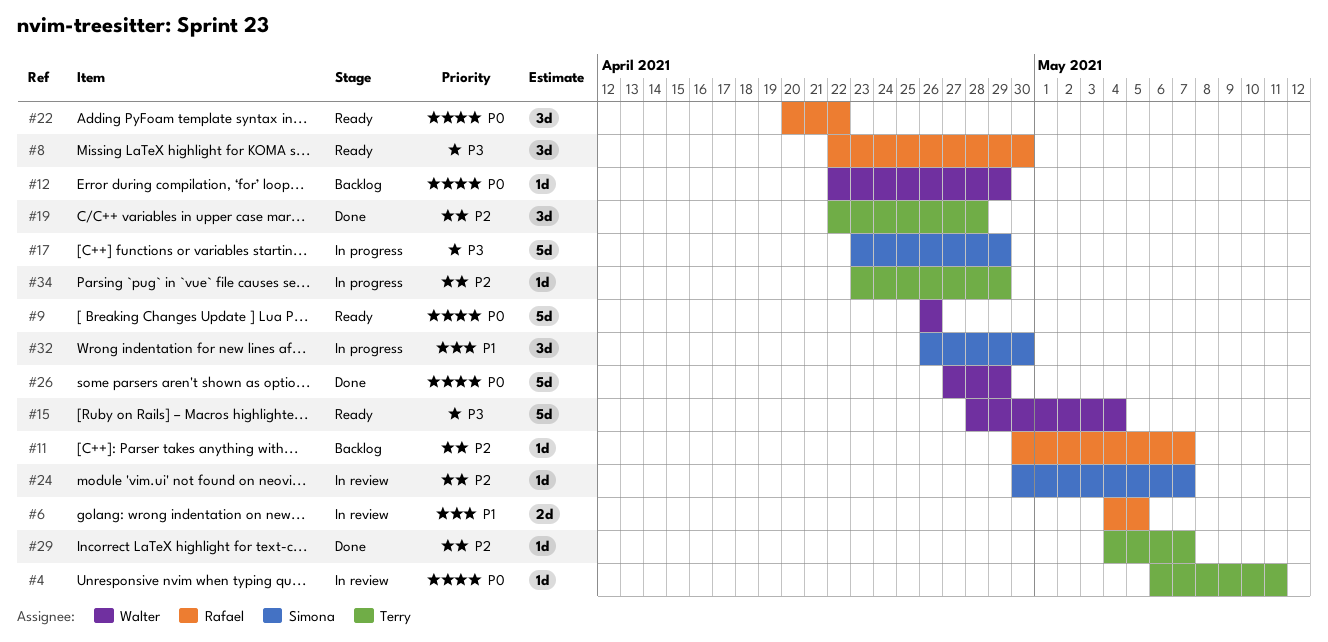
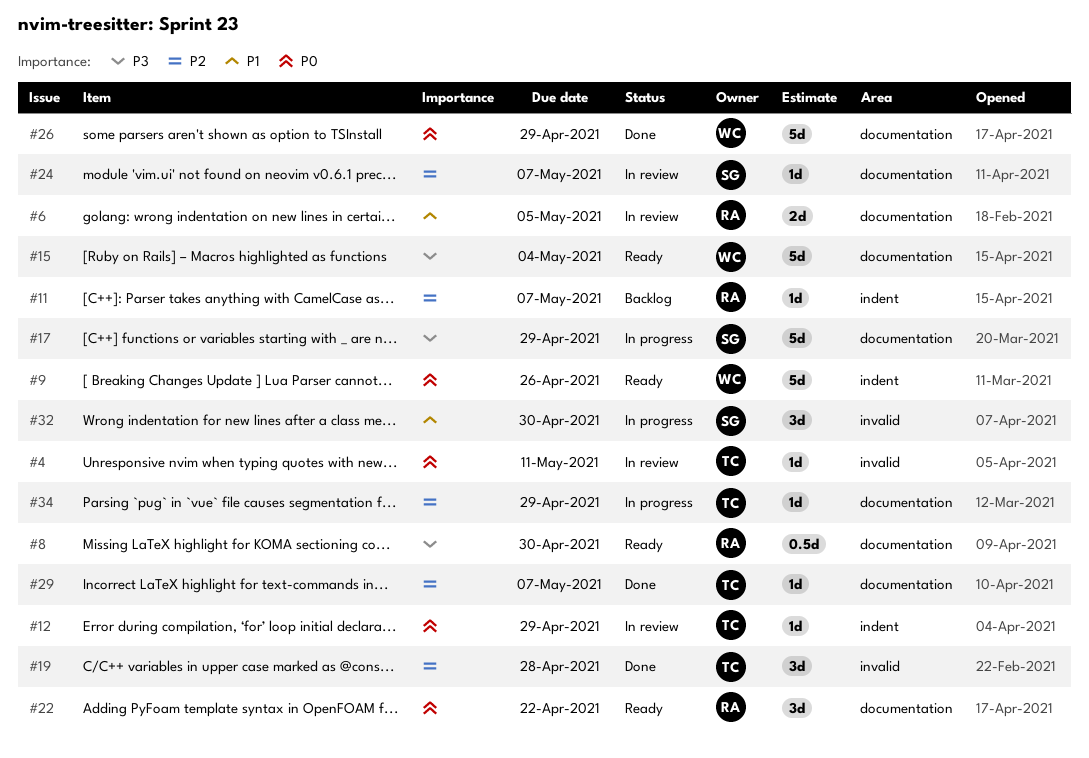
#8, estimate: 3d -> 0.5d
#12, status: Backlog -> In review
#12, owner: Walter -> Terry

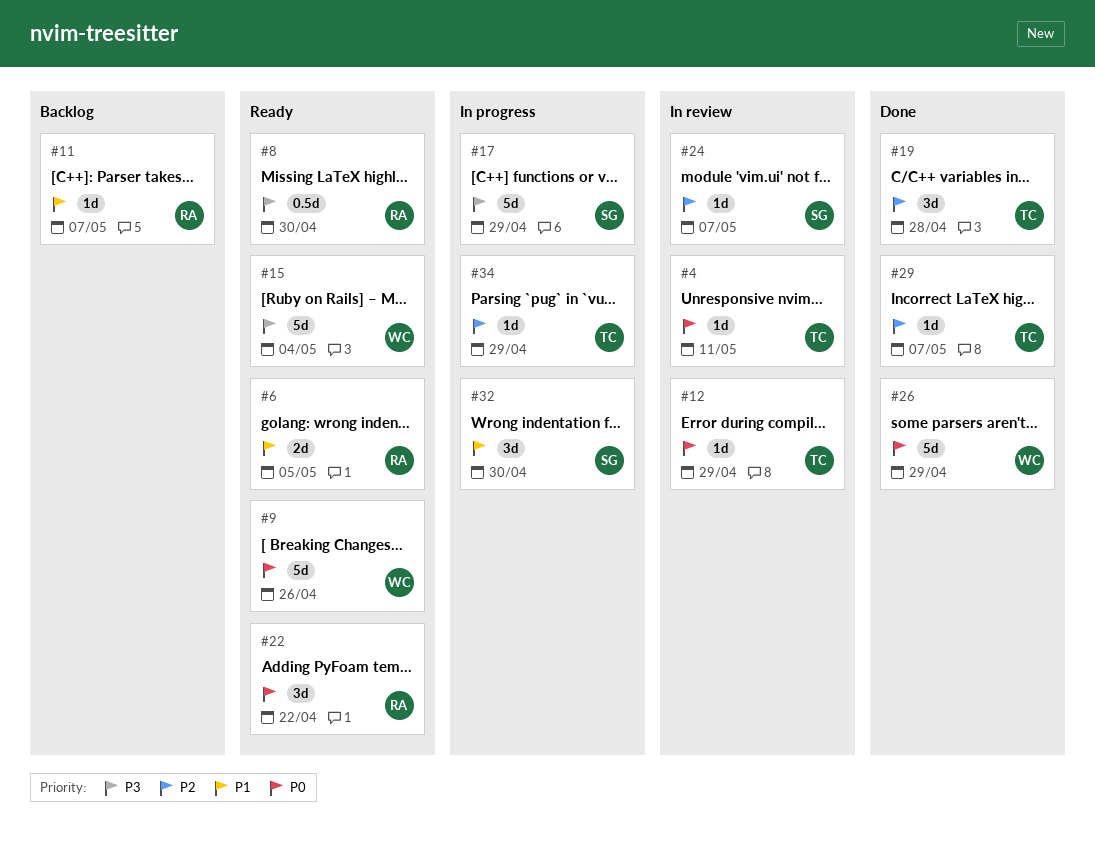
#6, status: In review -> Ready
#11, priority: P2 -> P1

